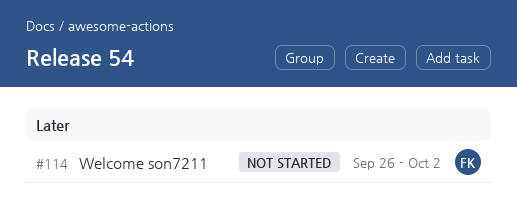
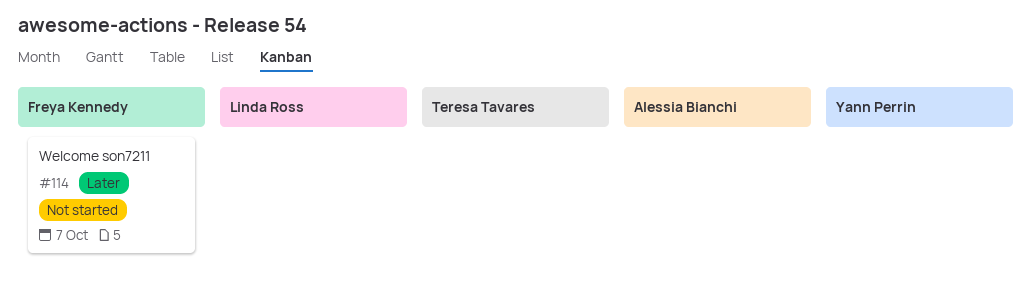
#114, due: Oct 2 -> Oct 7

